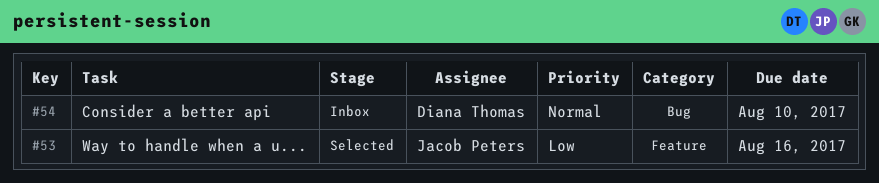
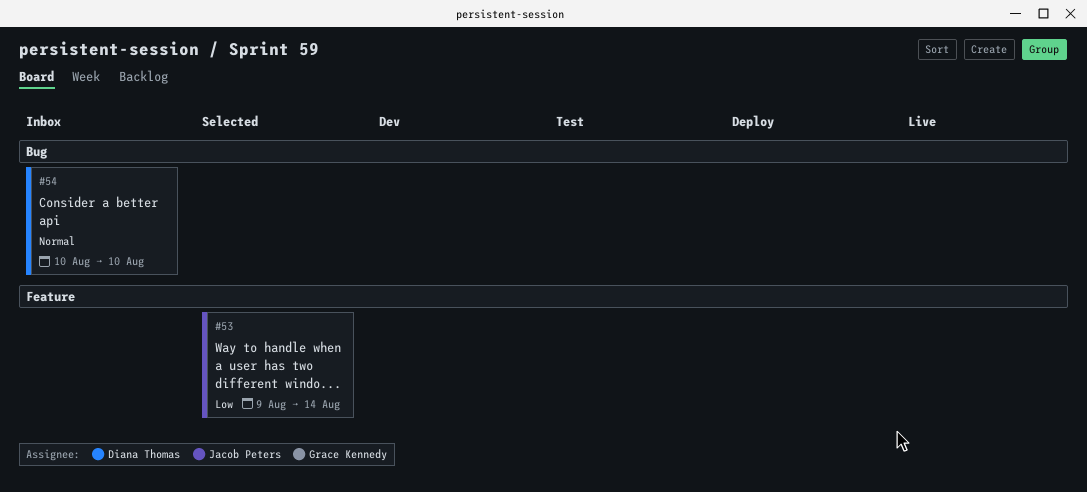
#53, due: Aug 16 -> Aug 14

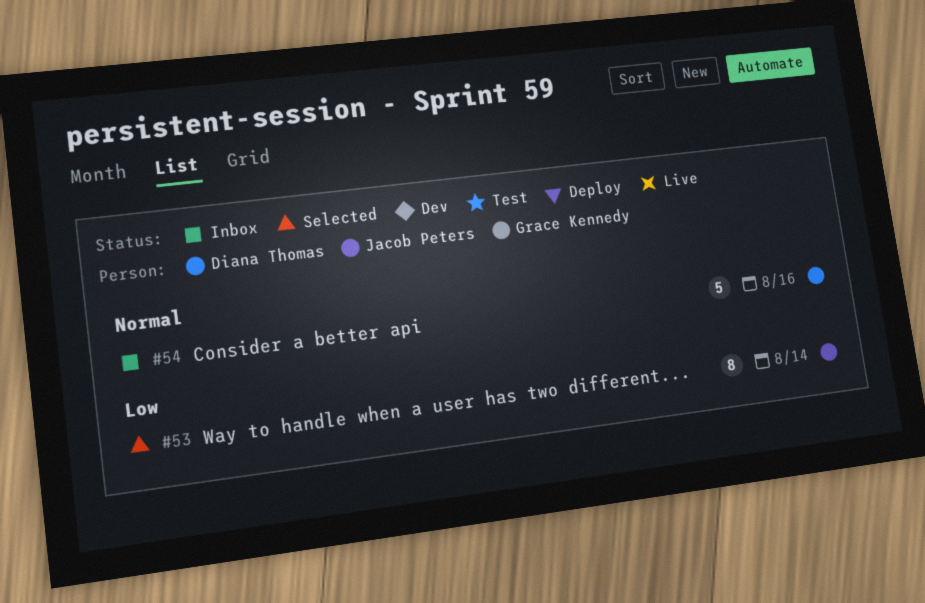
#54, due: Aug 10 -> Aug 16

